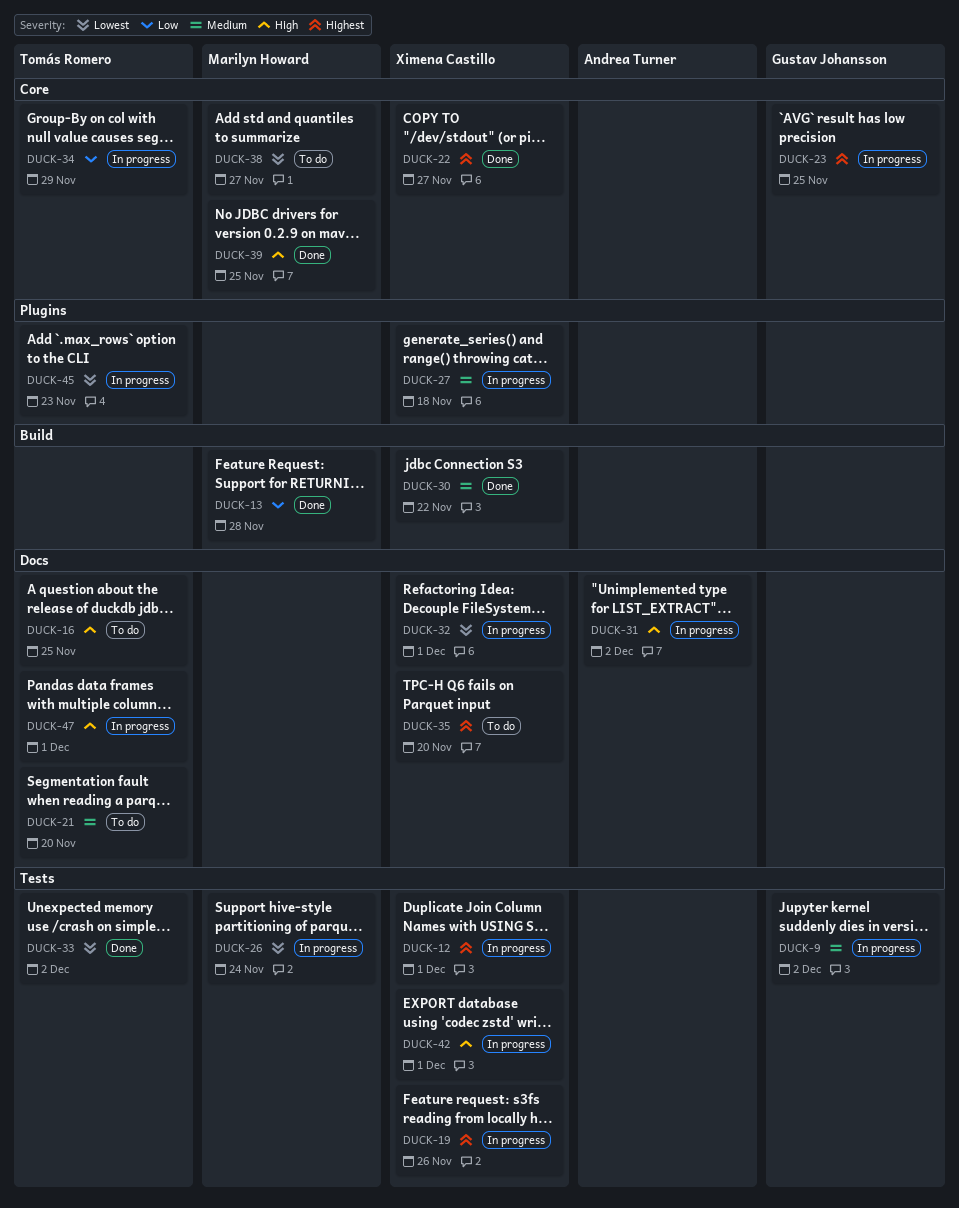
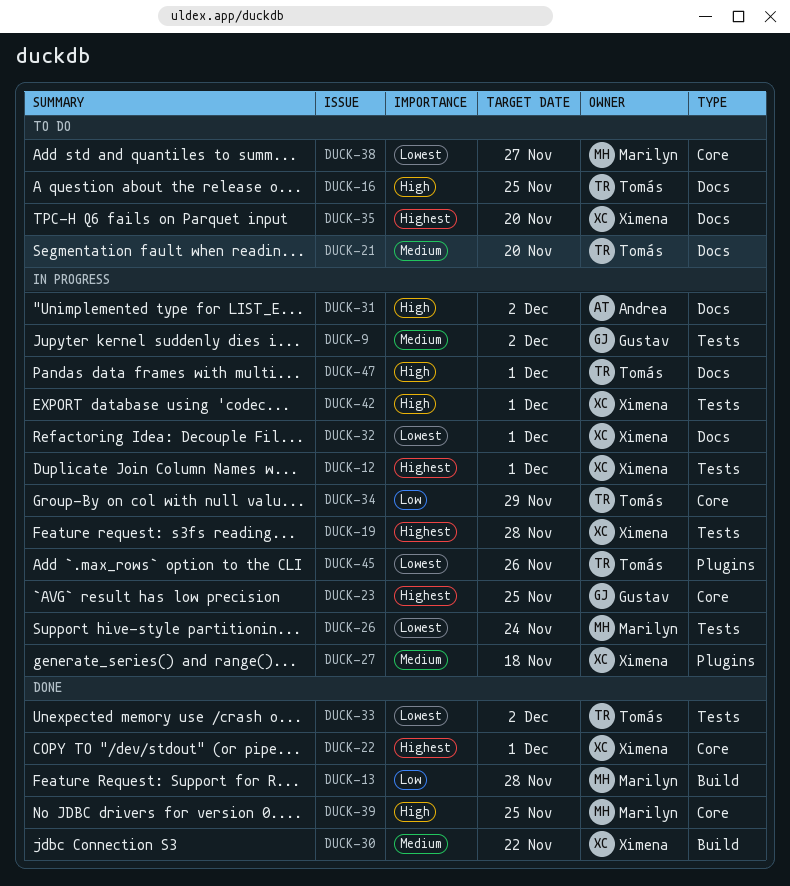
DUCK-19, due: Nov 26 -> Nov 28
DUCK-22, due: Nov 27 -> Dec 1
DUCK-45, due: Nov 23 -> Nov 26

